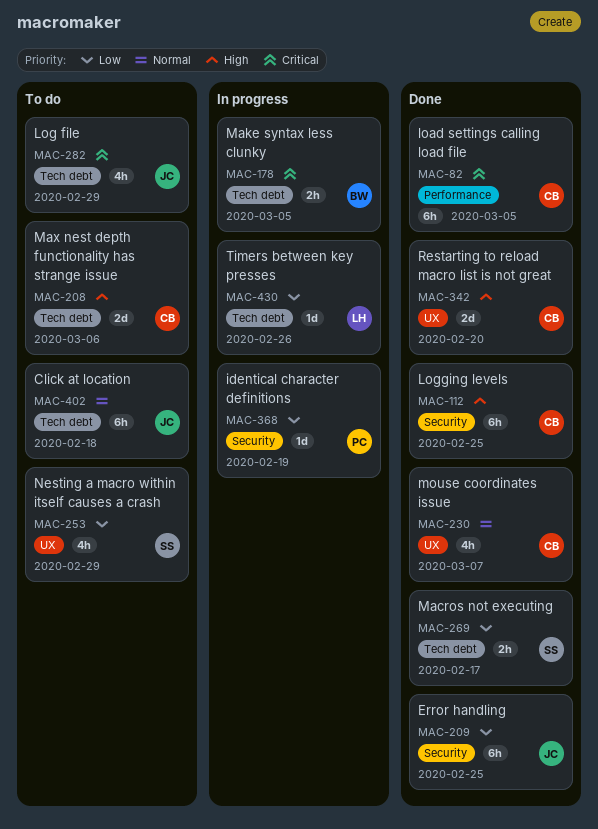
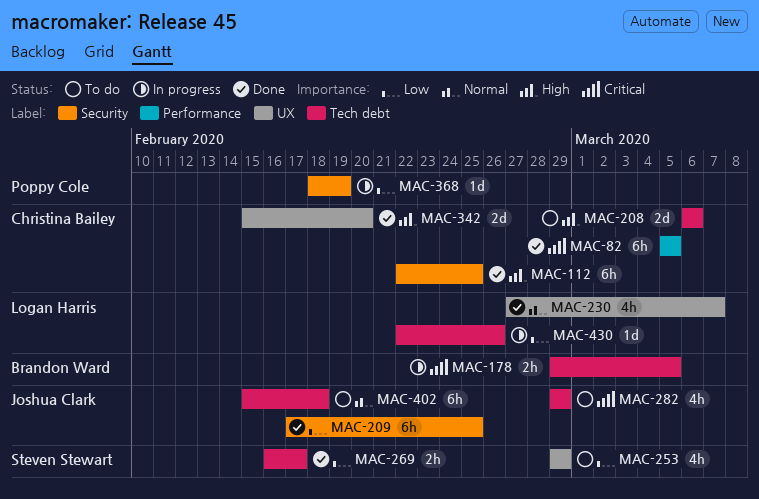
MAC-230, owner: Christina Bailey -> Logan Harris

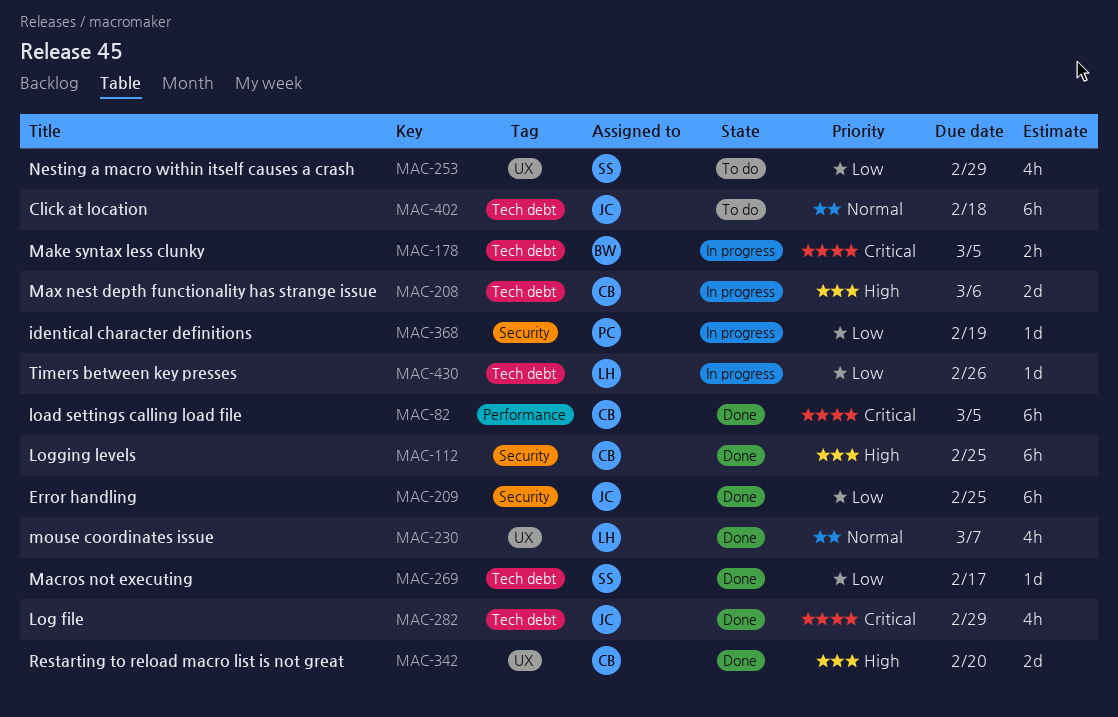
MAC-208, status: To do -> In progress
MAC-269, estimate: 2h -> 1d
MAC-282, status: To do -> Done

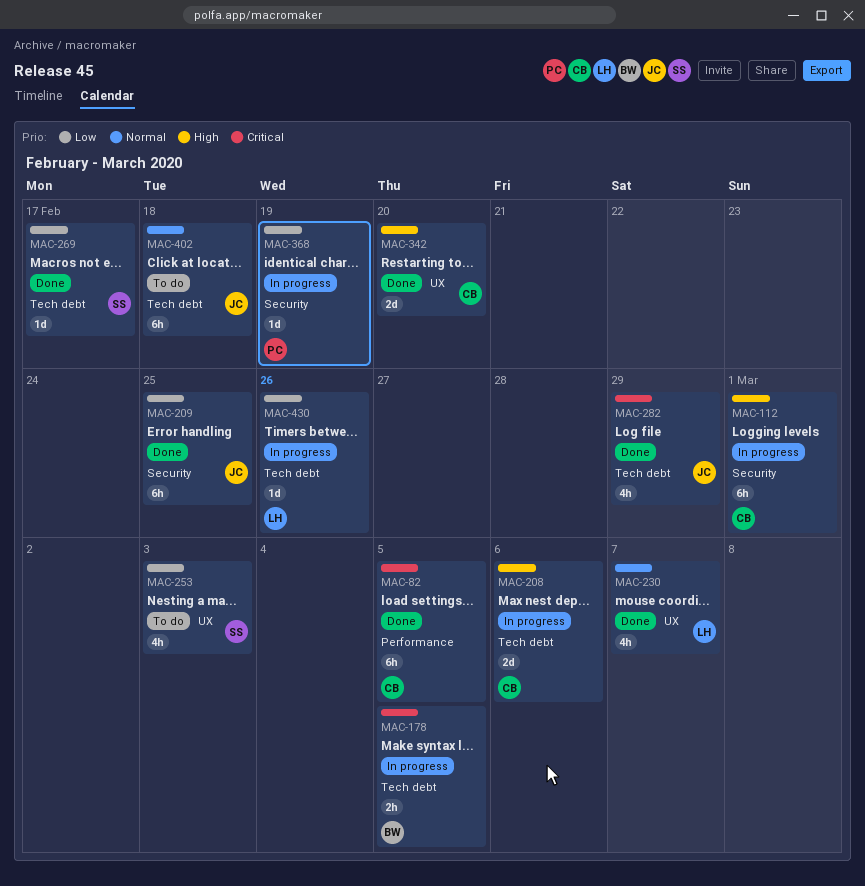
MAC-112, status: Done -> In progress
MAC-112, due: Feb 25 -> Mar 1
MAC-253, due: Feb 29 -> Mar 3

